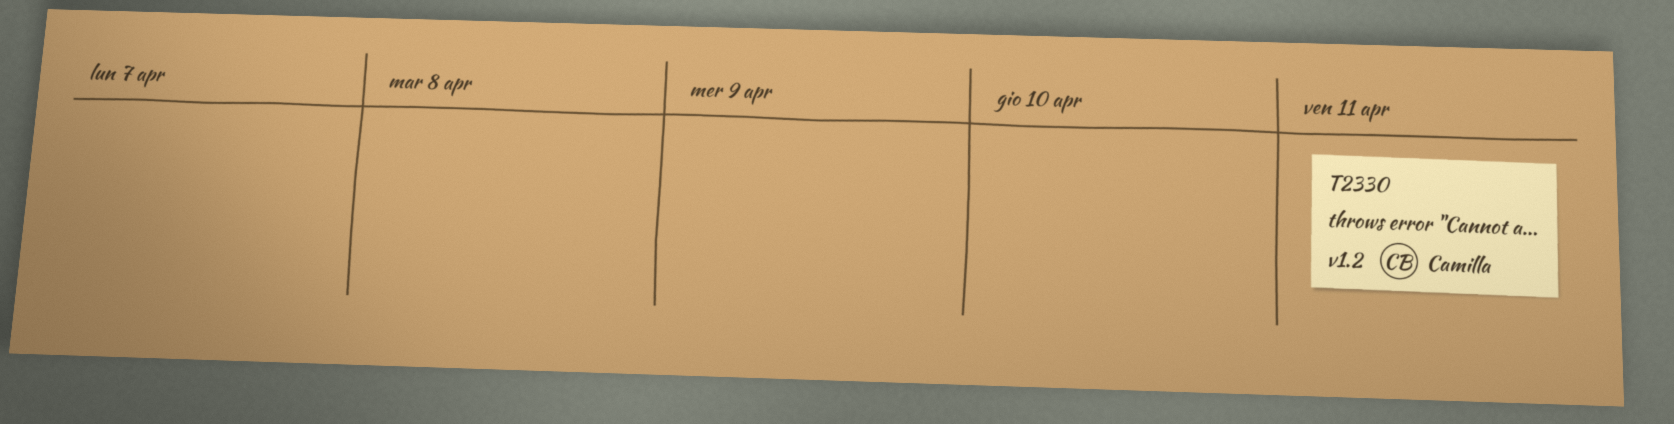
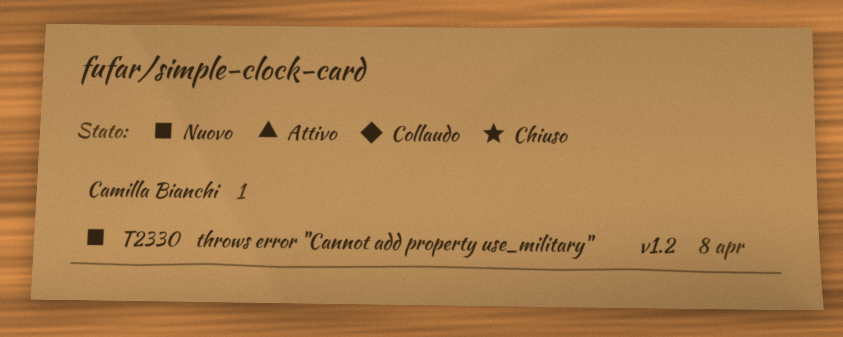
T2330, due: Apr 11 -> Apr 8

